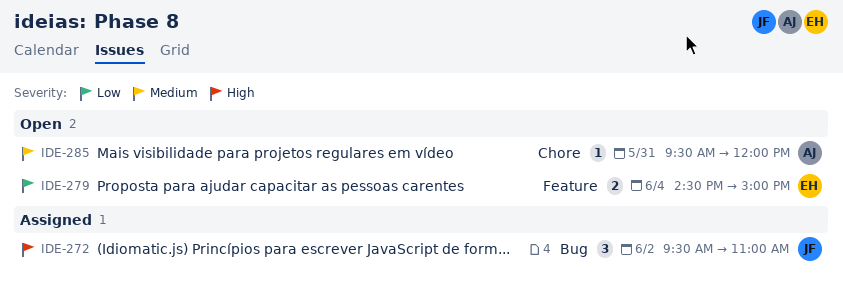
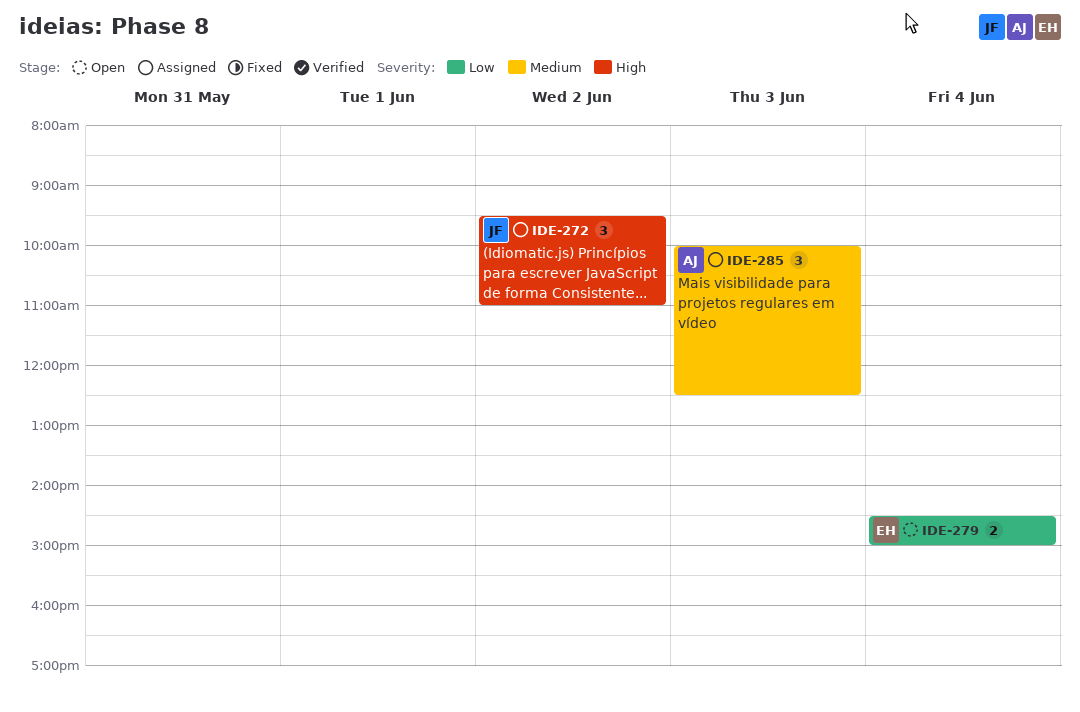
IDE-285, status: Open -> Assigned
IDE-285, estimate: 1 -> 3
IDE-285, day: May 31 -> Jun 3
IDE-285, begins: 09:30 -> 10:00
IDE-285, ends: 12:00 -> 12:30

